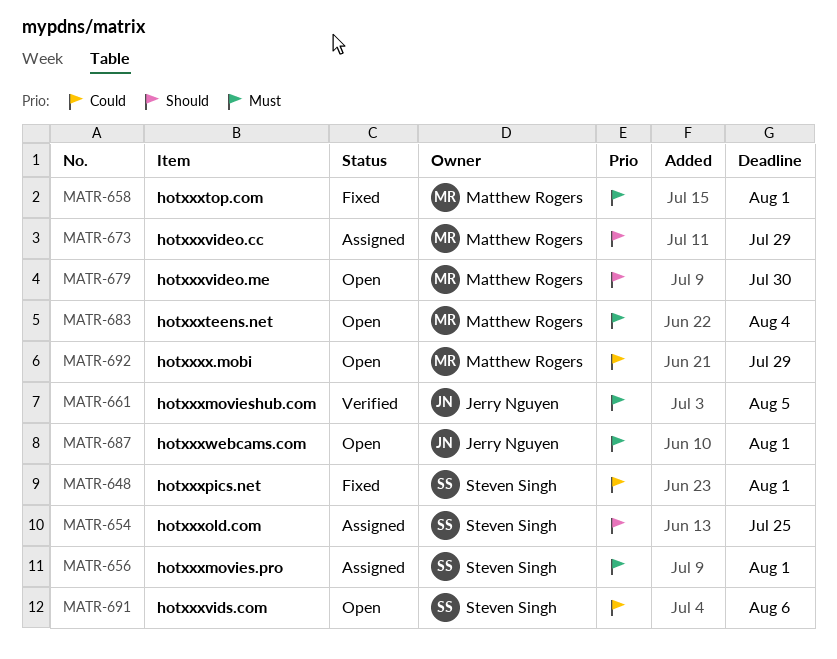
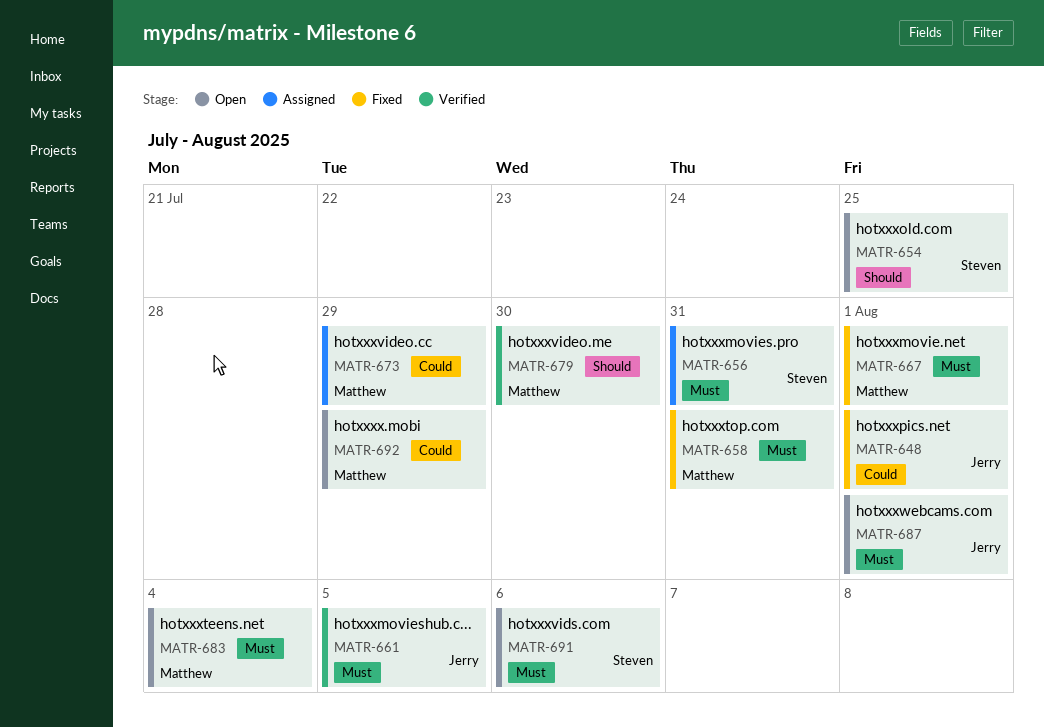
MATR-648, owner: Steven Singh -> Jerry Nguyen
MATR-654, status: Assigned -> Open
MATR-656, due: Aug 1 -> Jul 31
MATR-658, due: Aug 1 -> Jul 31
MATR-667: none -> present
MATR-673, priority: Should -> Could
MATR-679, status: Open -> Verified
MATR-691, priority: Could -> Must

